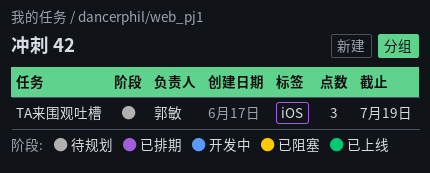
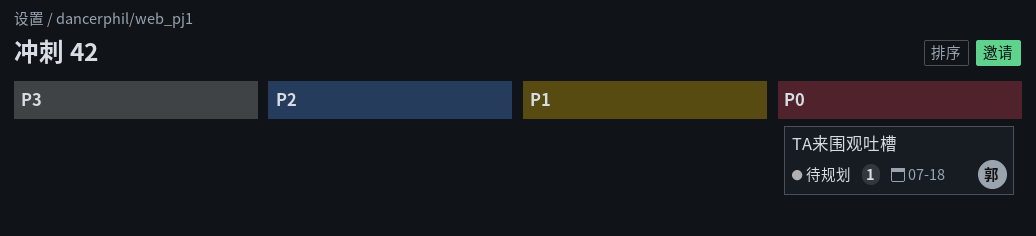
TA来围观吐槽, estimate: 3 -> 1
TA来围观吐槽, due: Jul 19 -> Jul 18

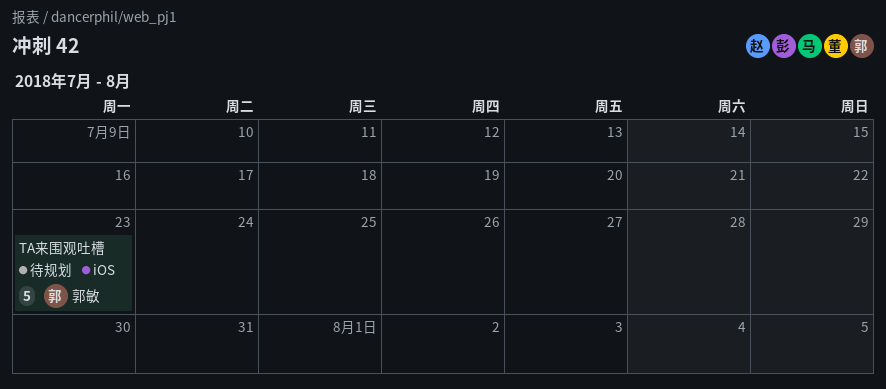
TA来围观吐槽, estimate: 1 -> 5
TA来围观吐槽, due: Jul 18 -> Jul 23

